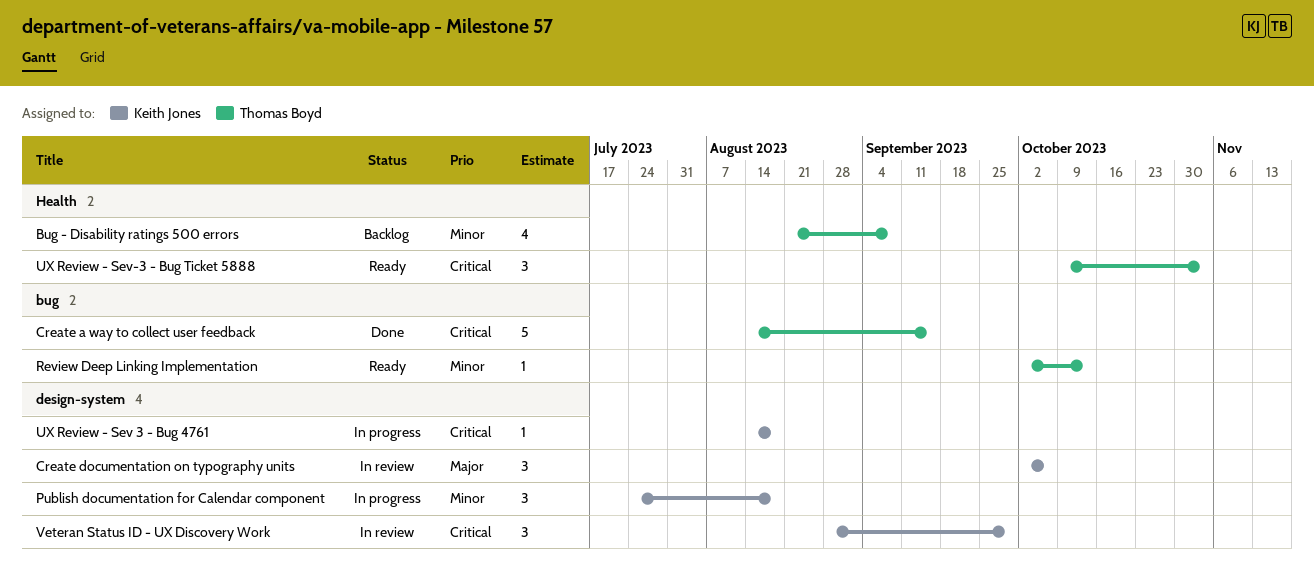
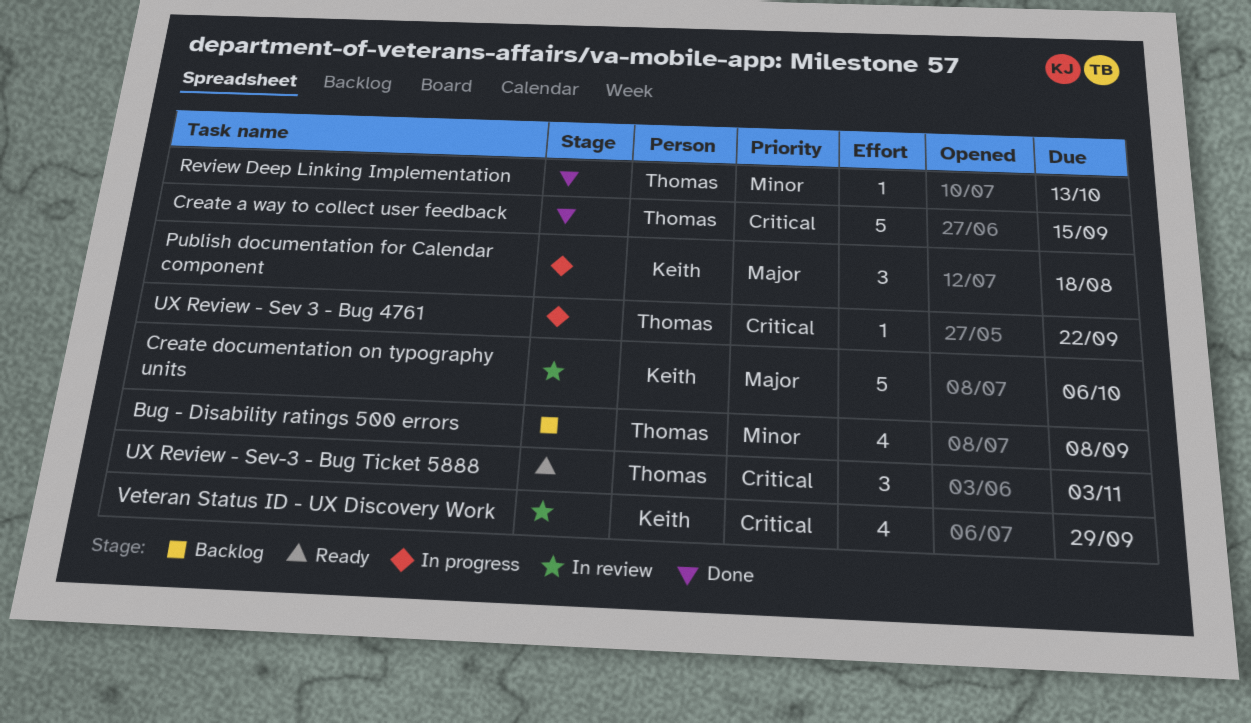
Create documentation on typography units, estimate: 3 -> 5
Publish documentation for Calendar component, priority: Minor -> Major
Review Deep Linking Implementation, status: Ready -> Done
UX Review - Sev 3 - Bug 4761, owner: Keith Jones -> Thomas Boyd
UX Review - Sev 3 - Bug 4761, due: Aug 18 -> Sep 22
Veteran Status ID - UX Discovery Work, estimate: 3 -> 4

